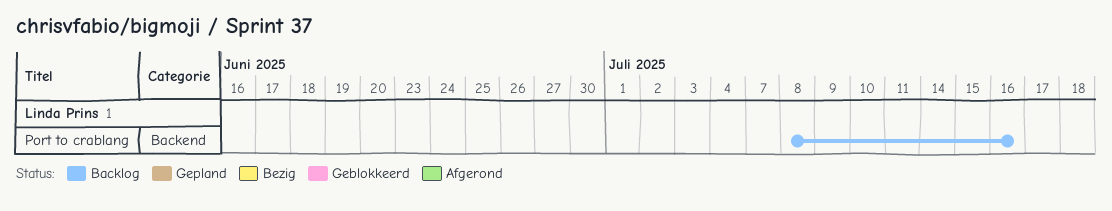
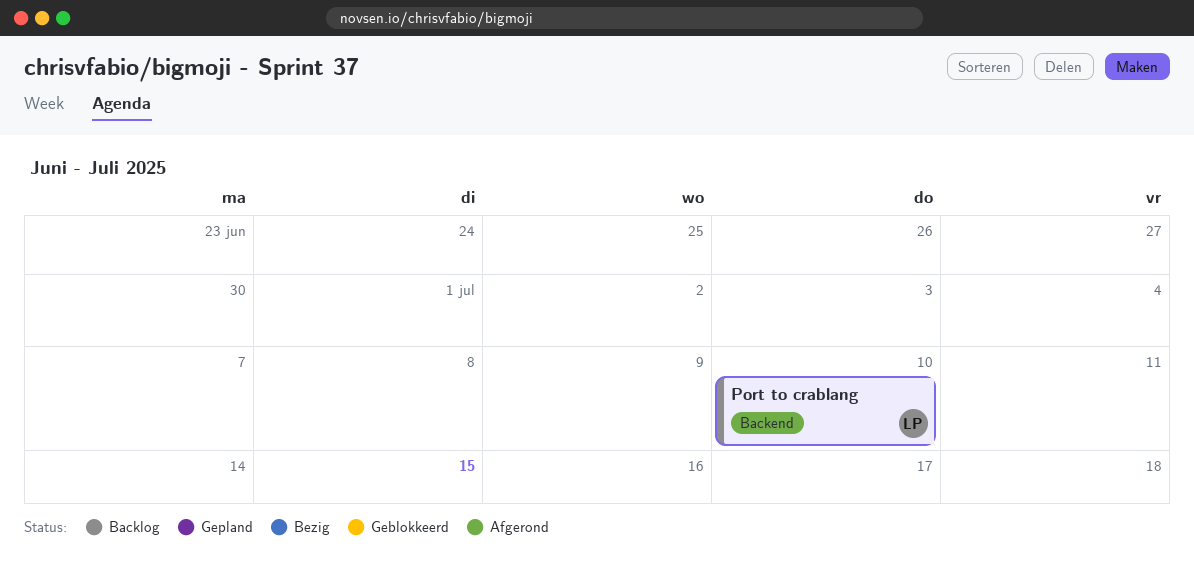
Port to crablang, due: Jul 16 -> Jul 10

